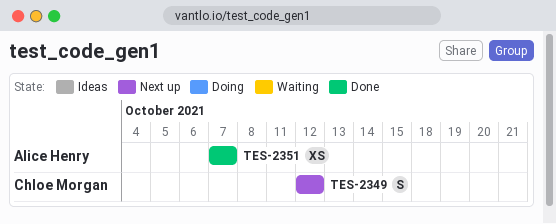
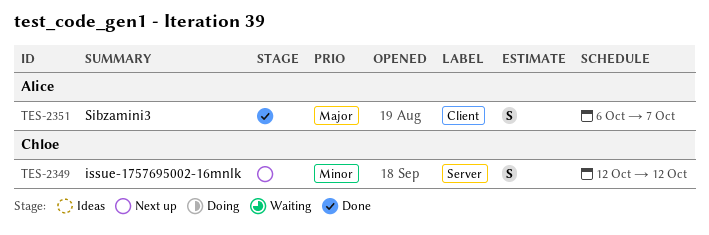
TES-2351, estimate: XS -> S
TES-2351, start: Oct 7 -> Oct 6

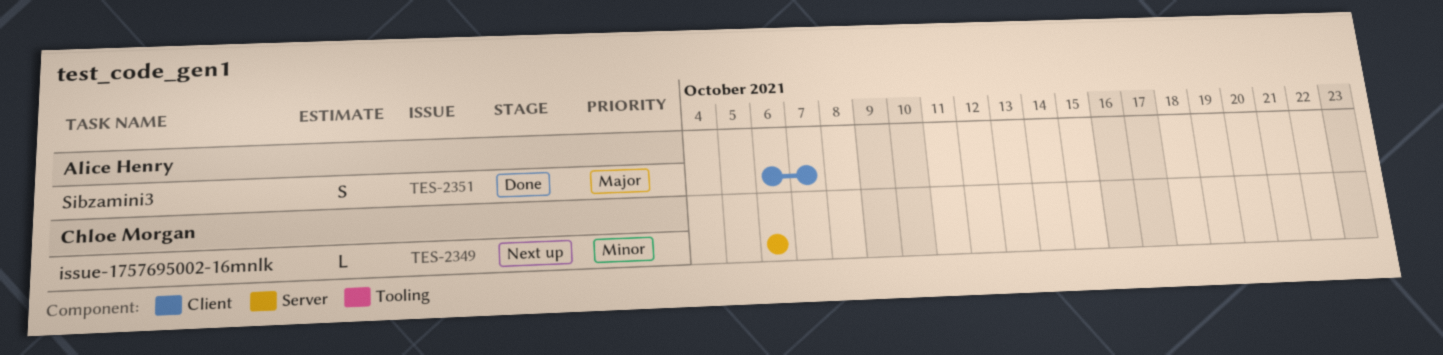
TES-2349, estimate: S -> L
TES-2349, start: Oct 12 -> Oct 6
TES-2349, due: Oct 12 -> Oct 6

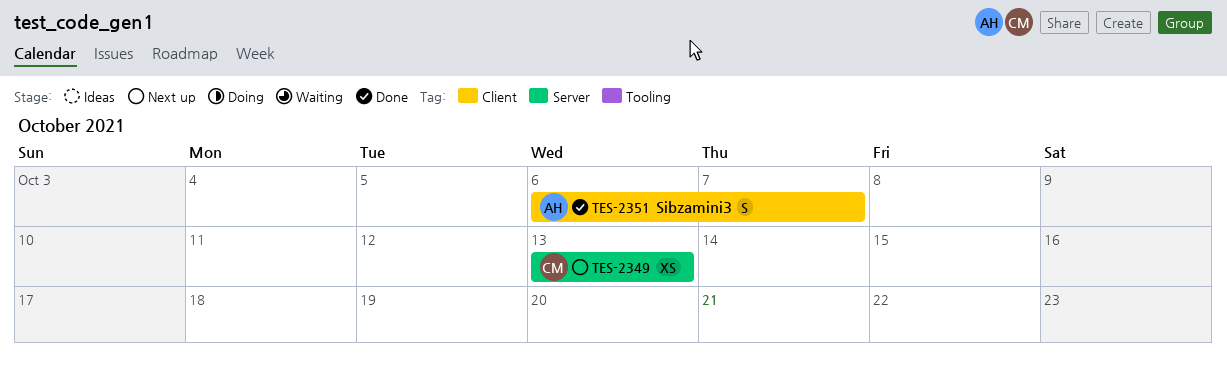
TES-2349, estimate: L -> XS
TES-2349, start: Oct 6 -> Oct 13
TES-2349, due: Oct 6 -> Oct 13

